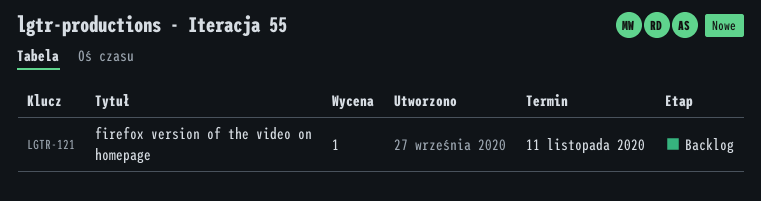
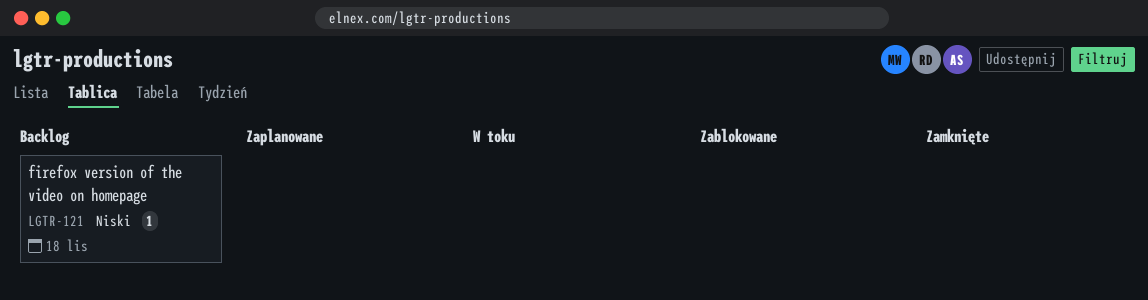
LGTR-121, due: Nov 11 -> Nov 18

